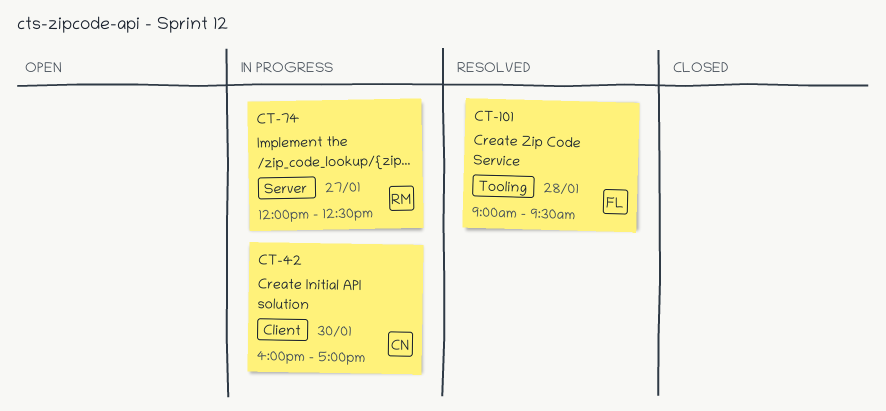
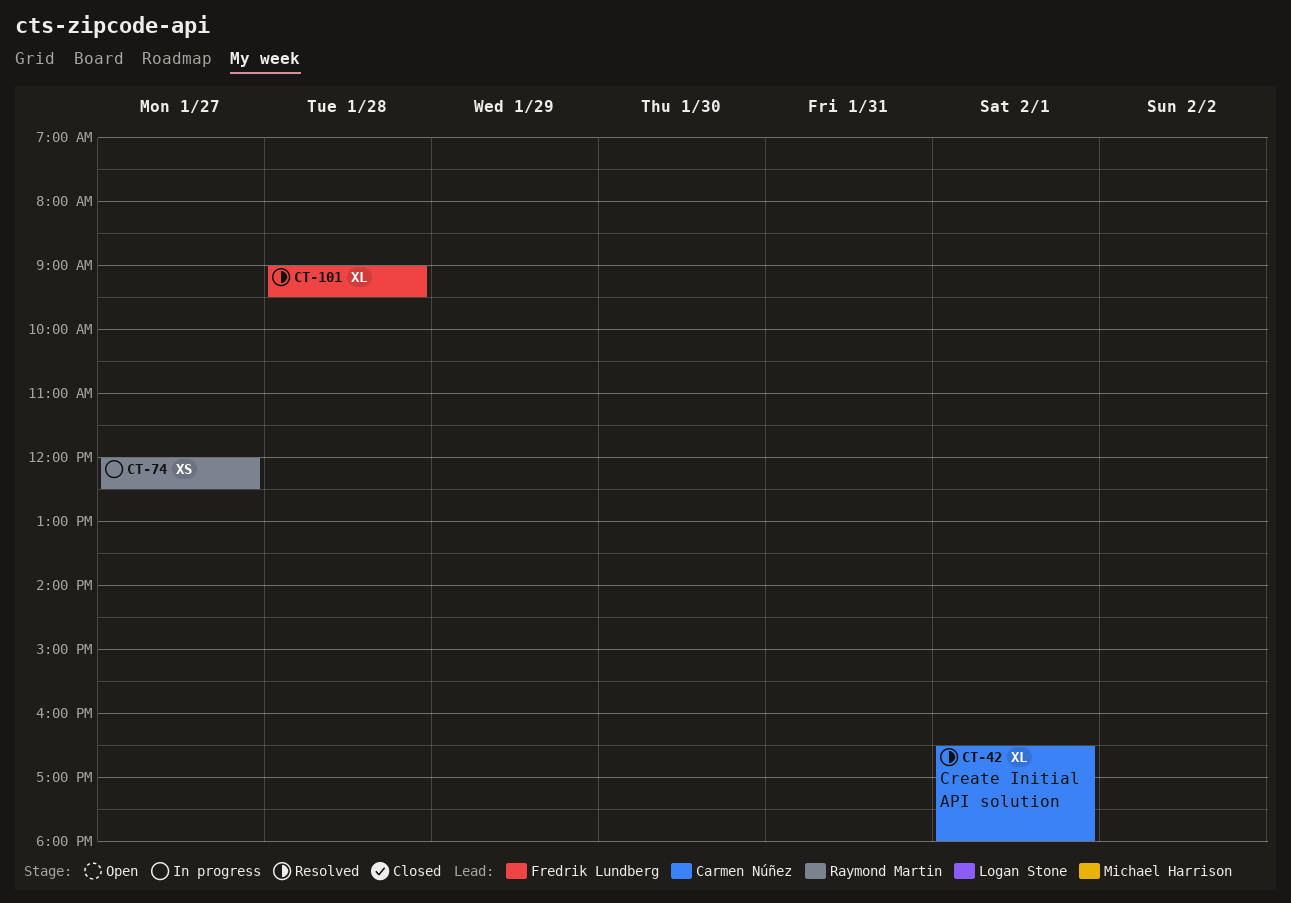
CT-42, status: In progress -> Resolved
CT-42, day: Jan 30 -> Feb 1
CT-42, begins: 16:00 -> 16:30
CT-42, ends: 17:00 -> 18:00

